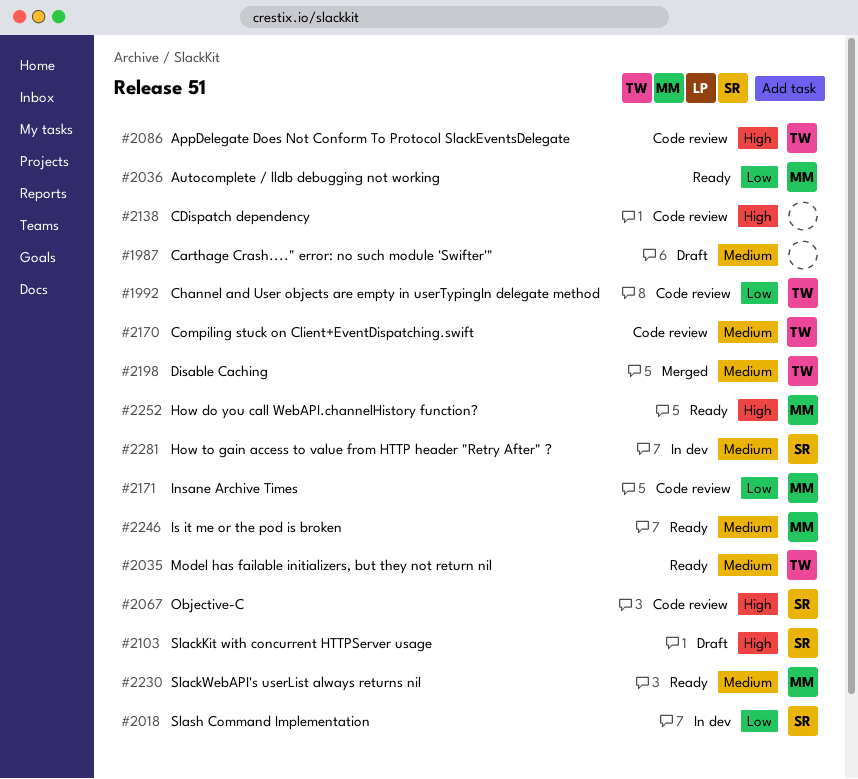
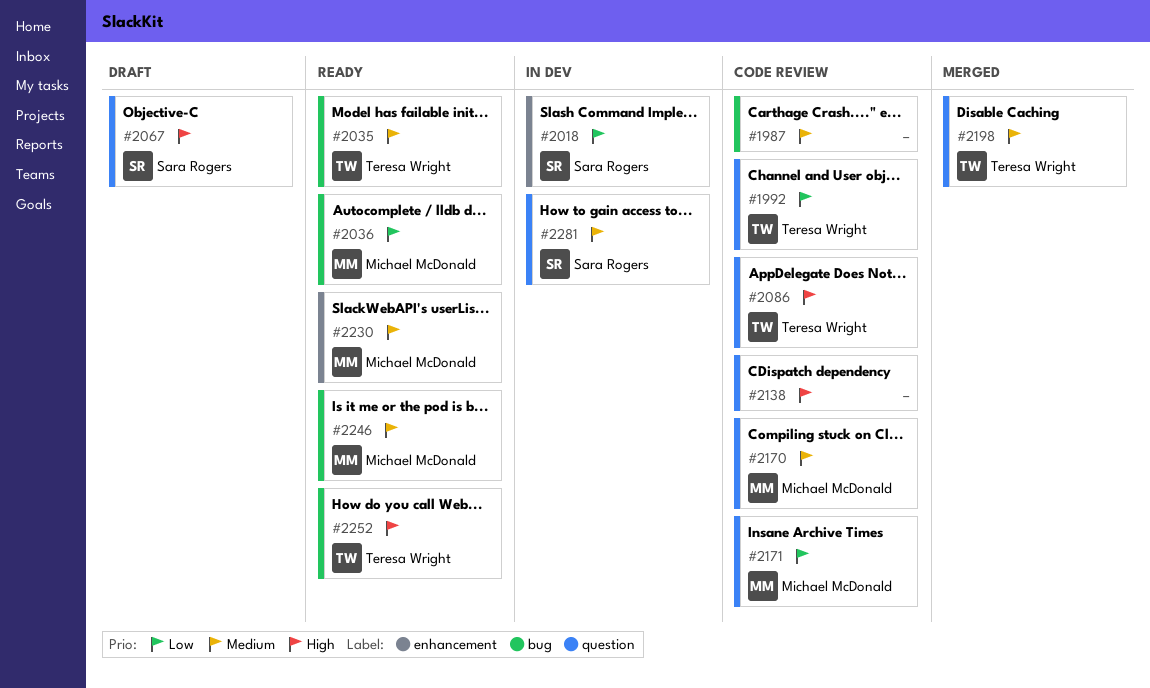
#1987, status: Draft -> Code review
#2067, status: Code review -> Draft
#2103: present -> none
#2170, owner: Teresa Wright -> Michael McDonald
#2252, owner: Michael McDonald -> Teresa Wright

